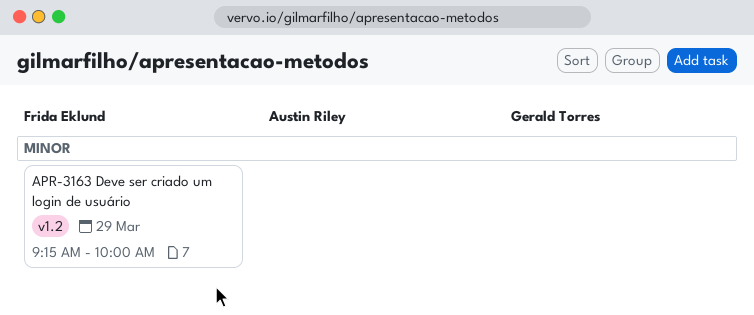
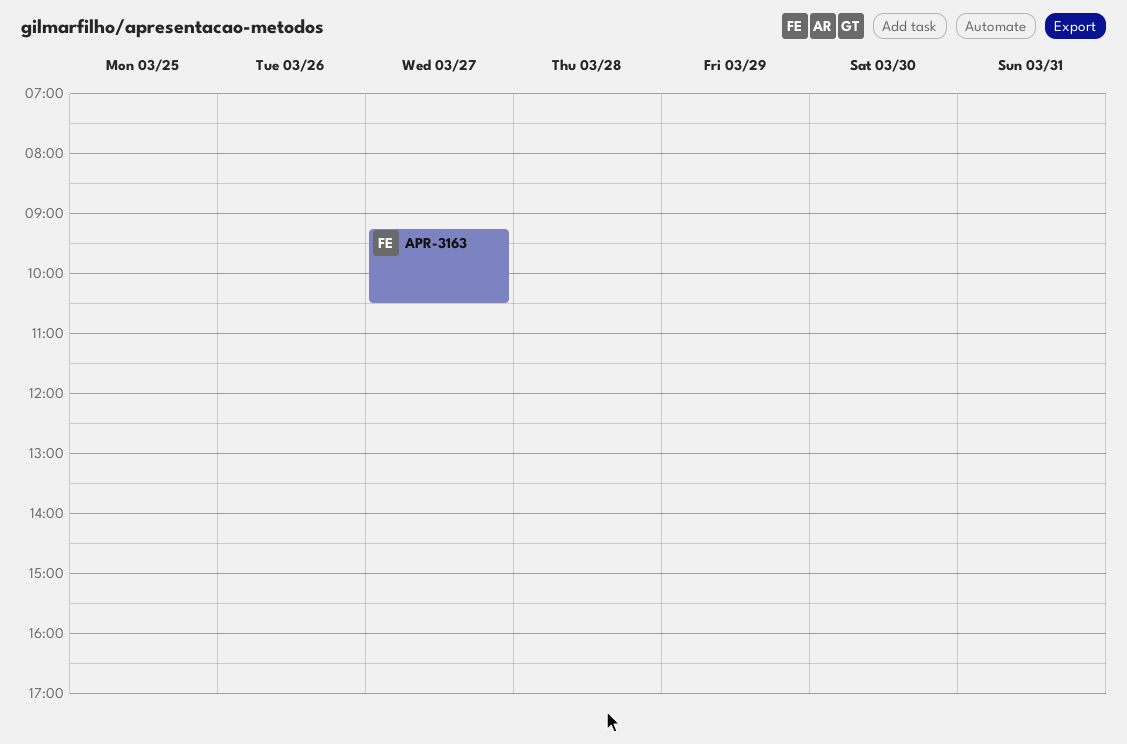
APR-3163, day: Mar 29 -> Mar 27
APR-3163, ends: 10:00 -> 10:30

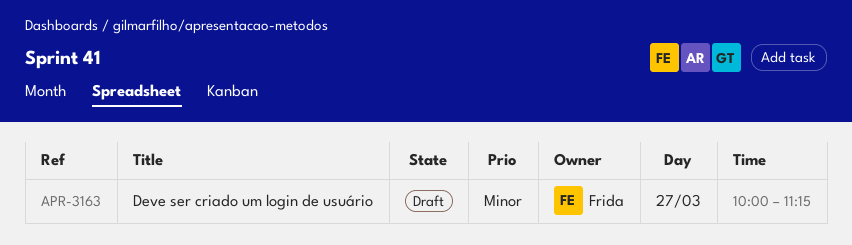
APR-3163, begins: 09:15 -> 10:00
APR-3163, ends: 10:30 -> 11:15

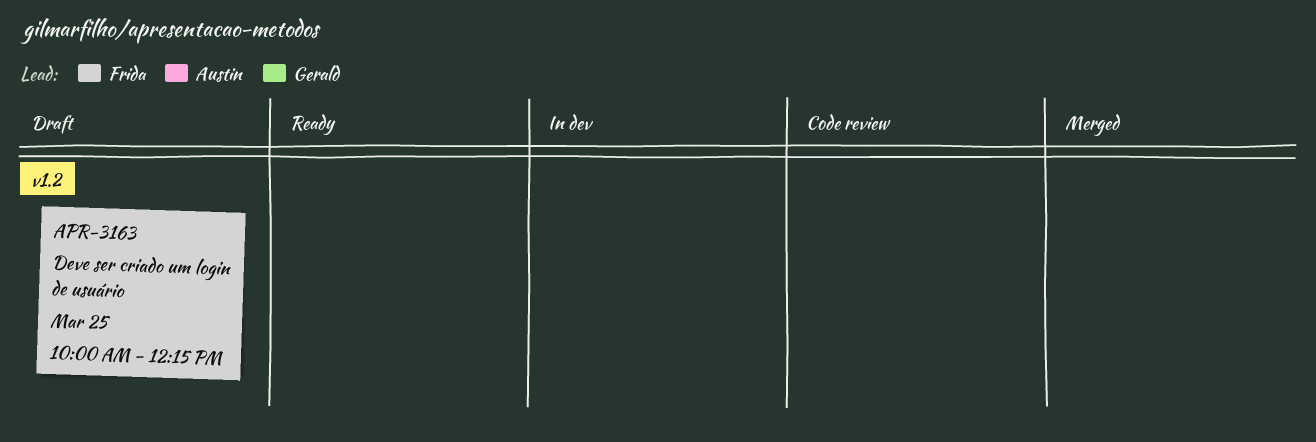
APR-3163, day: Mar 27 -> Mar 25
APR-3163, ends: 11:15 -> 12:15

